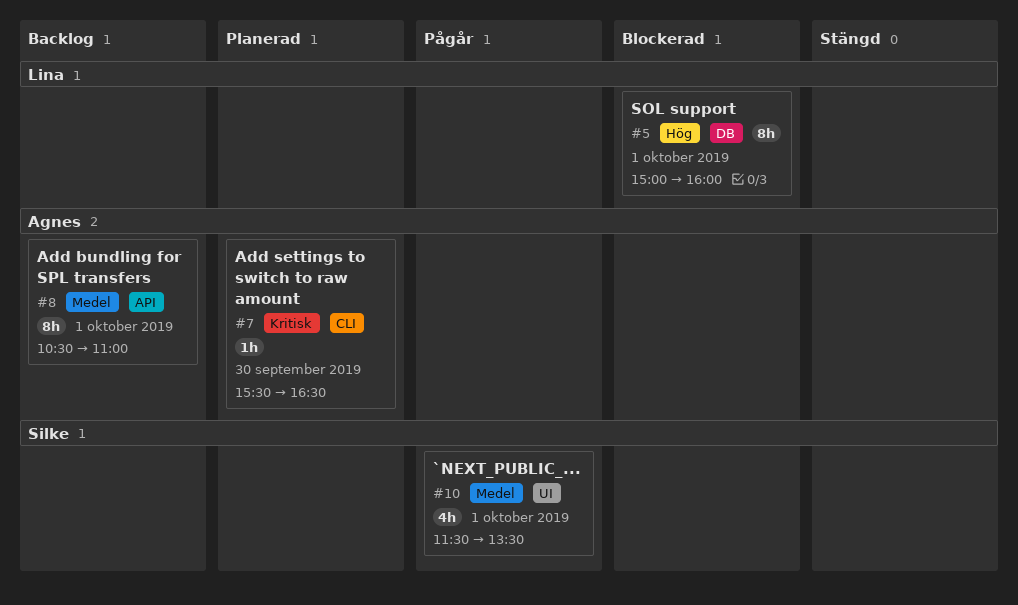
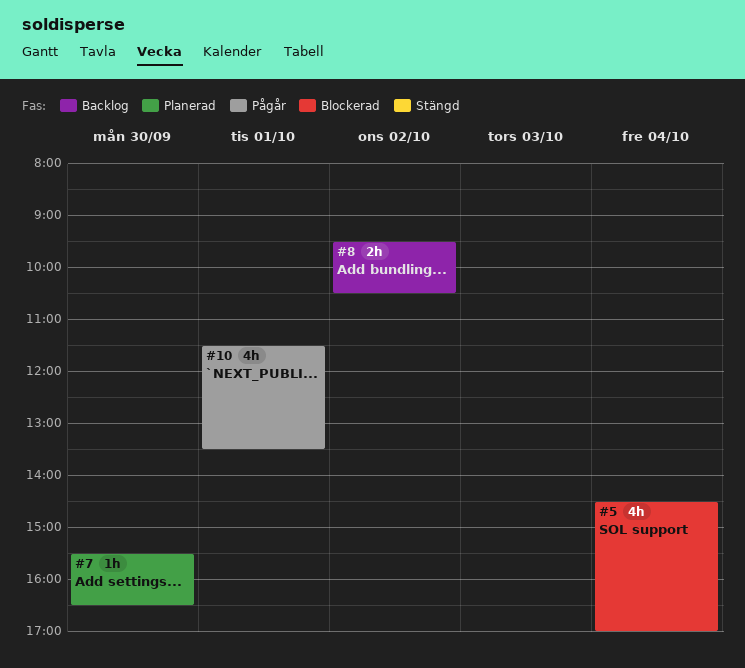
#5, estimate: 8h -> 4h
#5, day: Oct 1 -> Oct 4
#5, begins: 15:00 -> 14:30
#5, ends: 16:00 -> 17:00
#8, estimate: 8h -> 2h
#8, day: Oct 1 -> Oct 2
#8, begins: 10:30 -> 09:30
#8, ends: 11:00 -> 10:30

